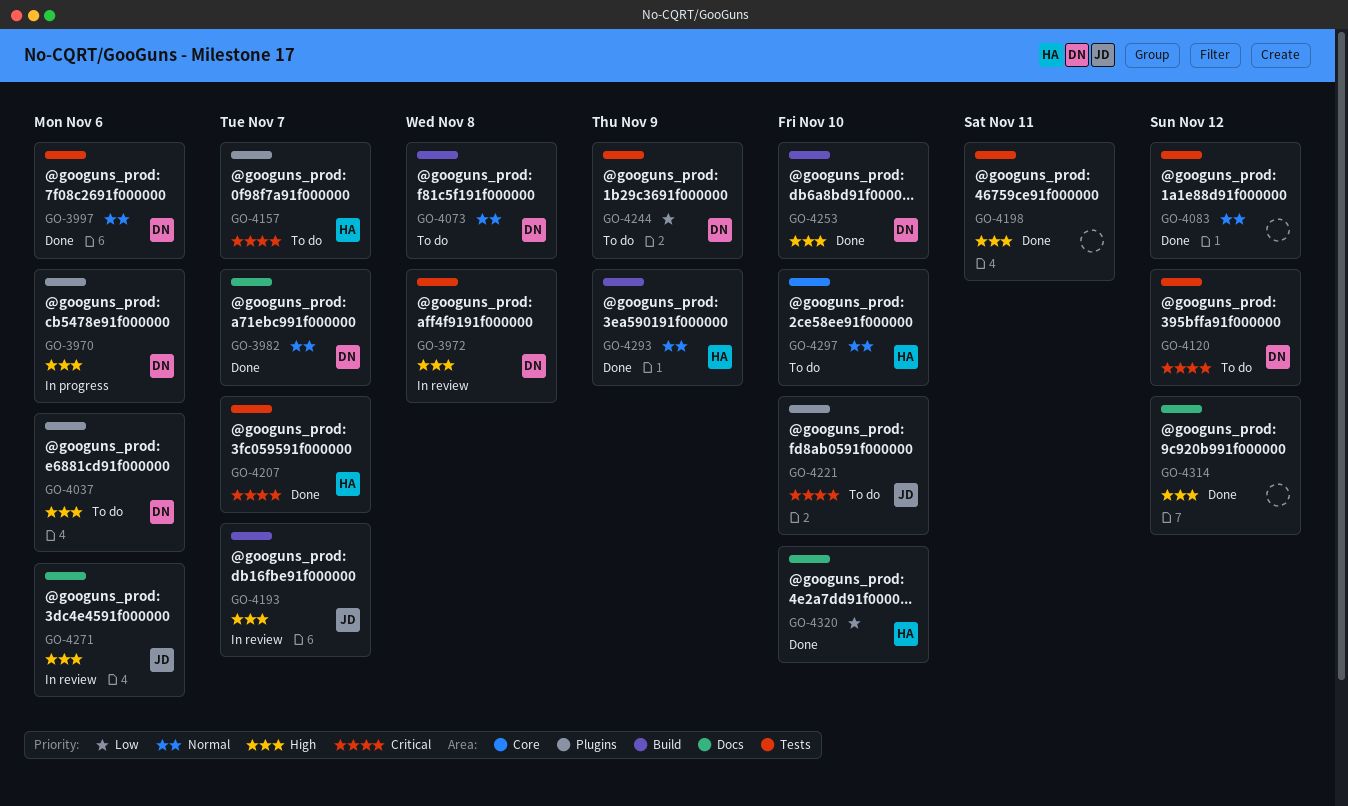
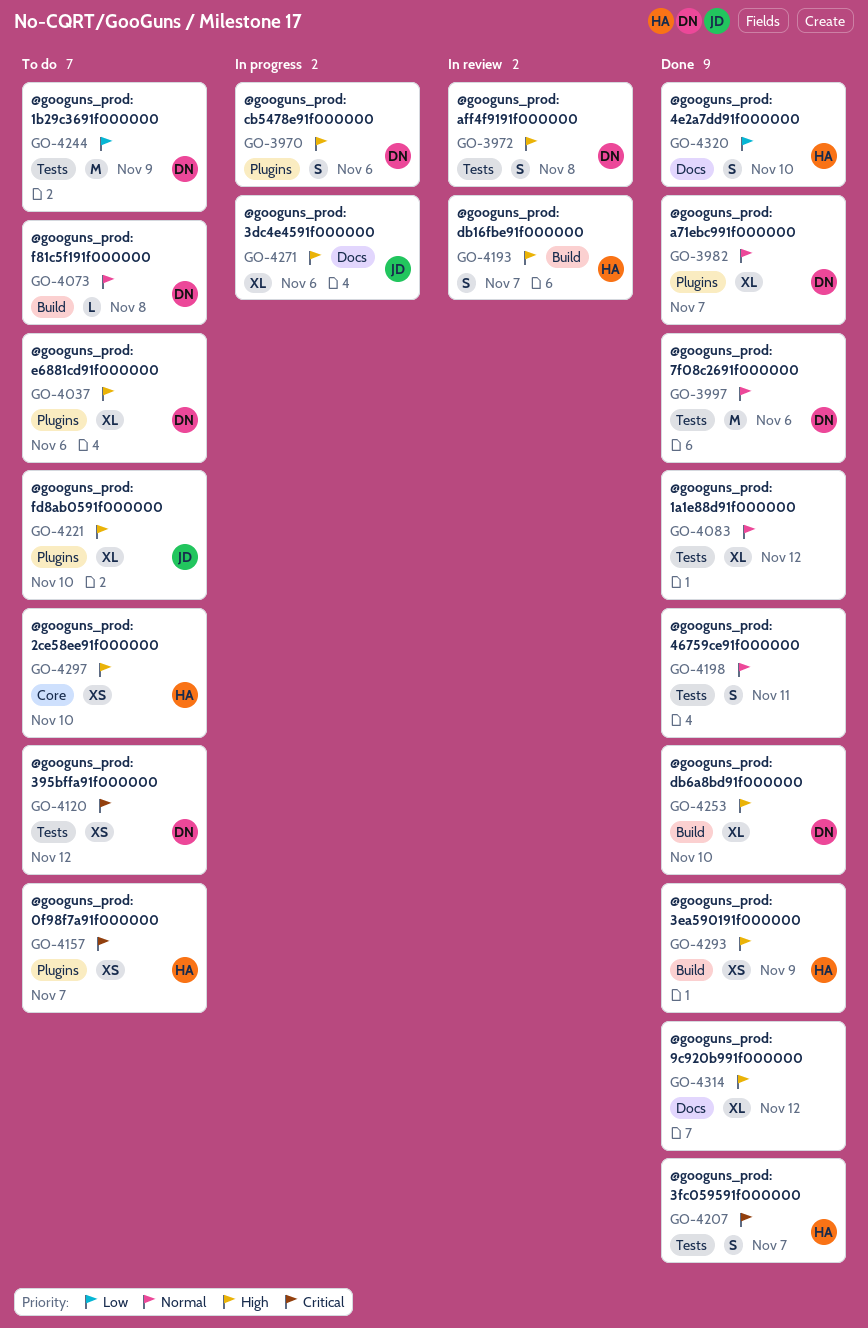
GO-3982, label: Docs -> Plugins
GO-4193, owner: JD -> HA
GO-4198, priority: High -> Normal
GO-4221, priority: Critical -> High
GO-4271, status: In review -> In progress
GO-4293, priority: Normal -> High
GO-4297, priority: Normal -> High

